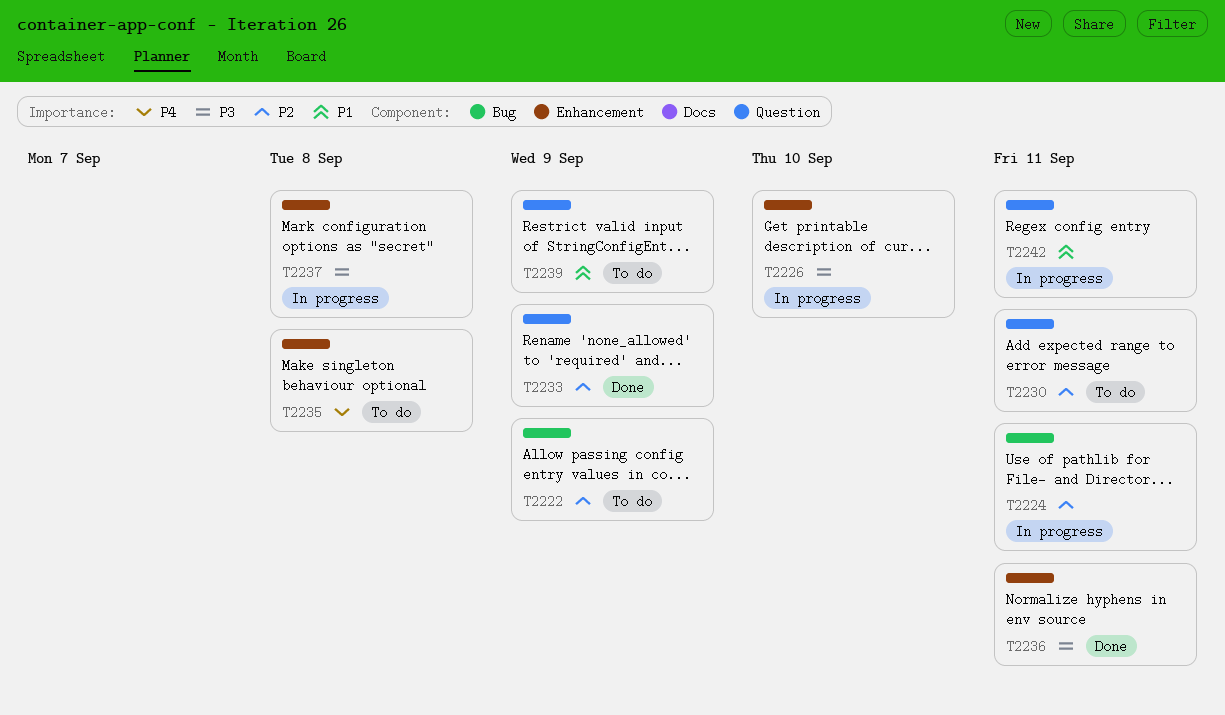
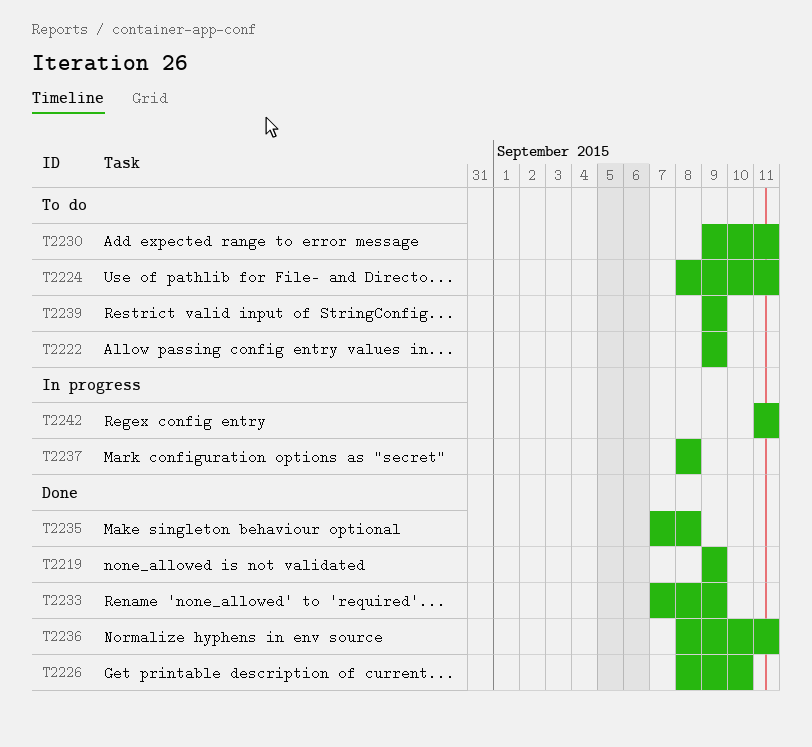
T2219: none -> present
T2224, status: In progress -> To do
T2226, status: In progress -> Done
T2235, status: To do -> Done

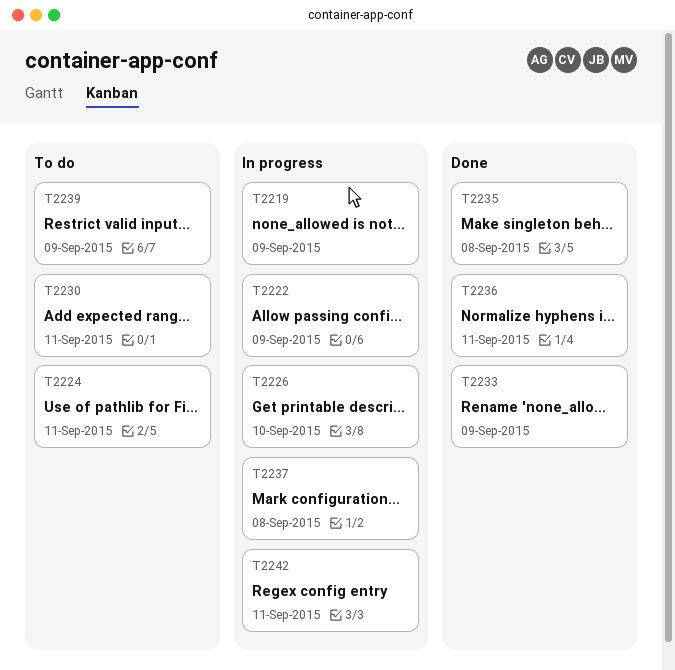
T2219, status: Done -> In progress
T2222, status: To do -> In progress
T2226, status: Done -> In progress

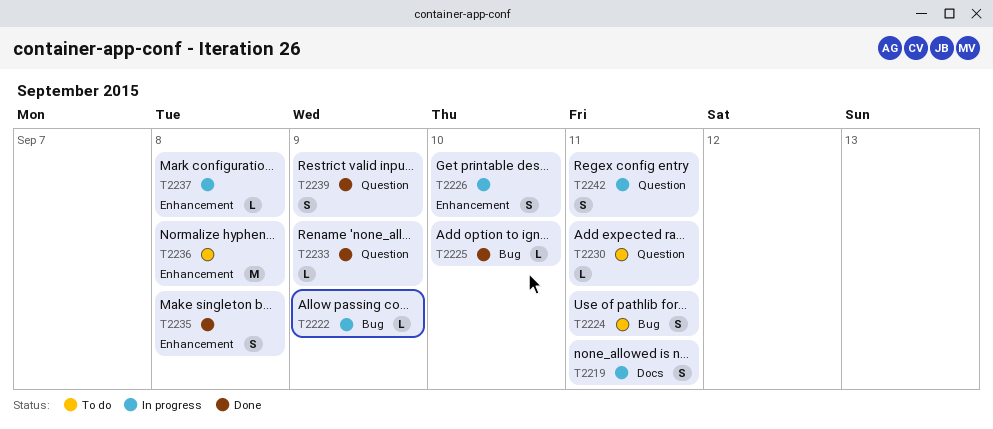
T2219, due: Sep 9 -> Sep 11
T2225: none -> present
T2236, status: Done -> To do
T2236, due: Sep 11 -> Sep 8
T2239, status: To do -> Done

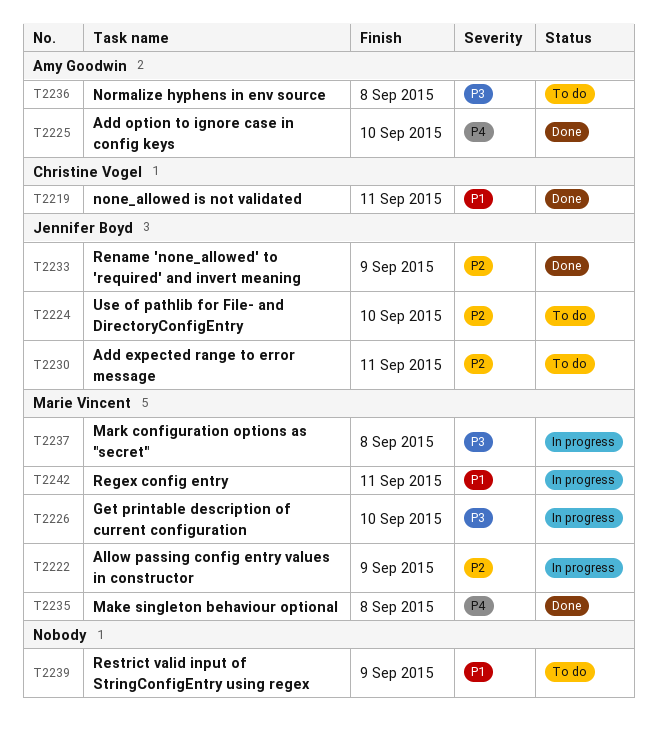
T2219, status: In progress -> Done
T2224, due: Sep 11 -> Sep 10
T2239, status: Done -> To do

